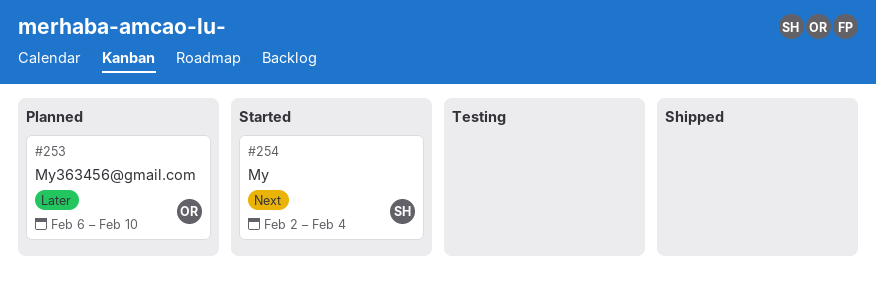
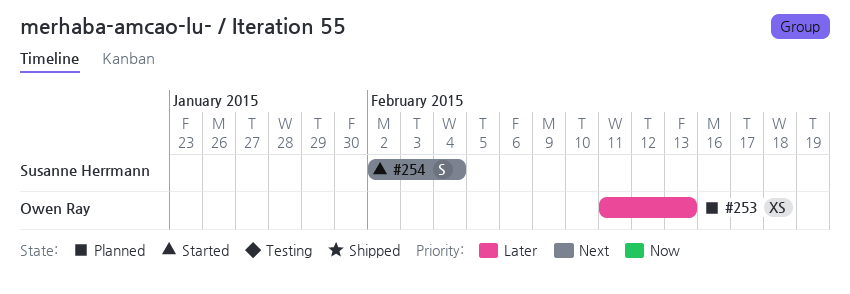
#253, start: Feb 6 -> Feb 11
#253, due: Feb 10 -> Feb 13

